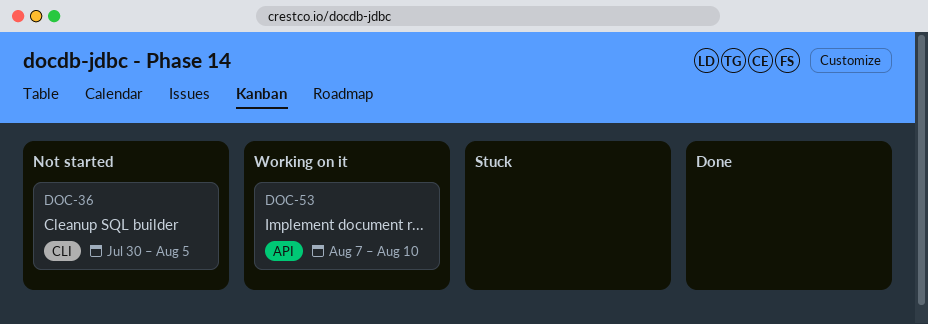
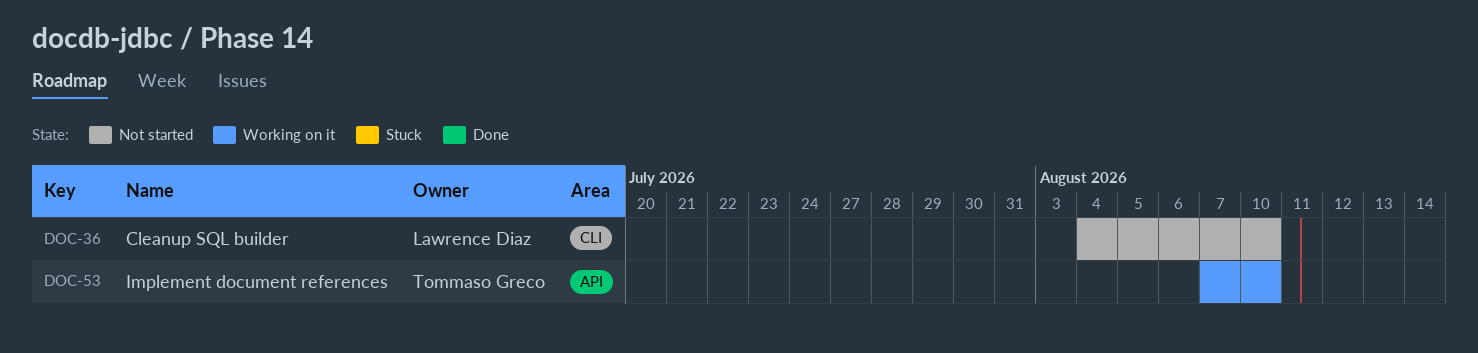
DOC-36, start: Jul 30 -> Aug 4
DOC-36, due: Aug 5 -> Aug 10

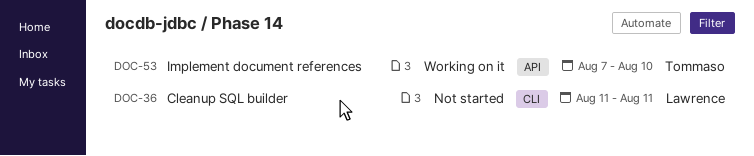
DOC-36, start: Aug 4 -> Aug 11
DOC-36, due: Aug 10 -> Aug 11

